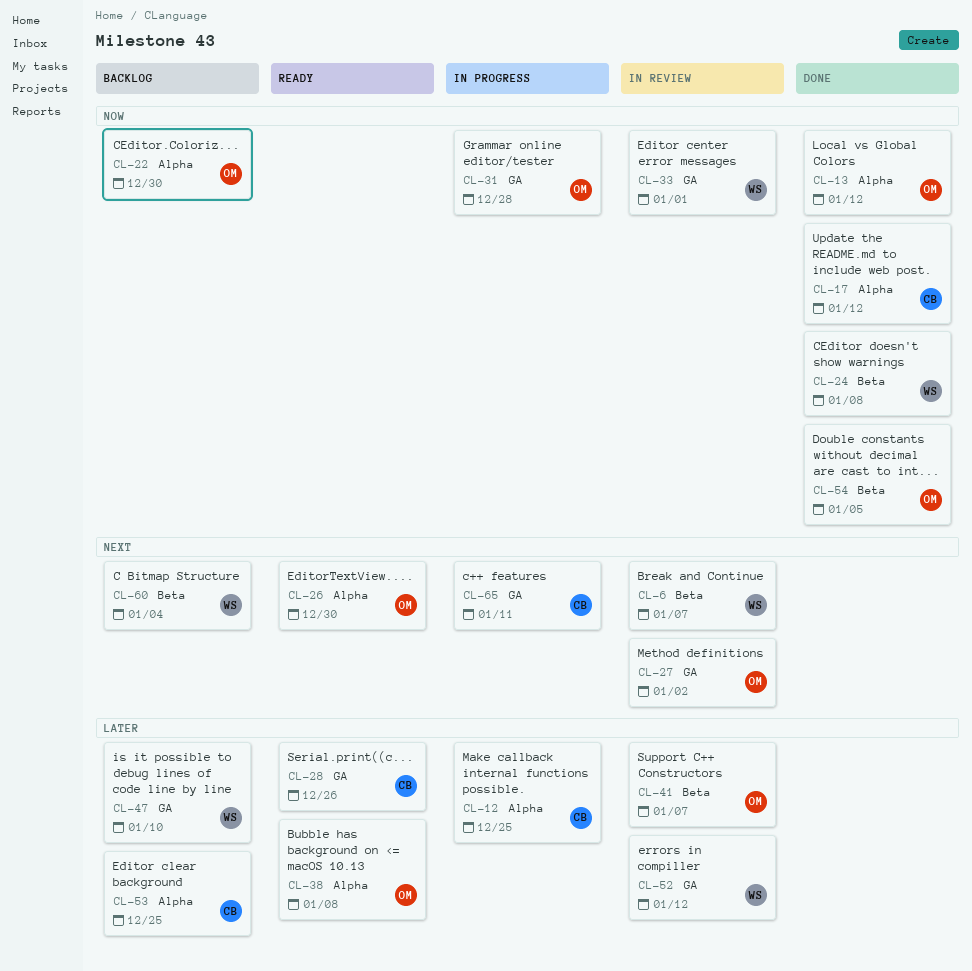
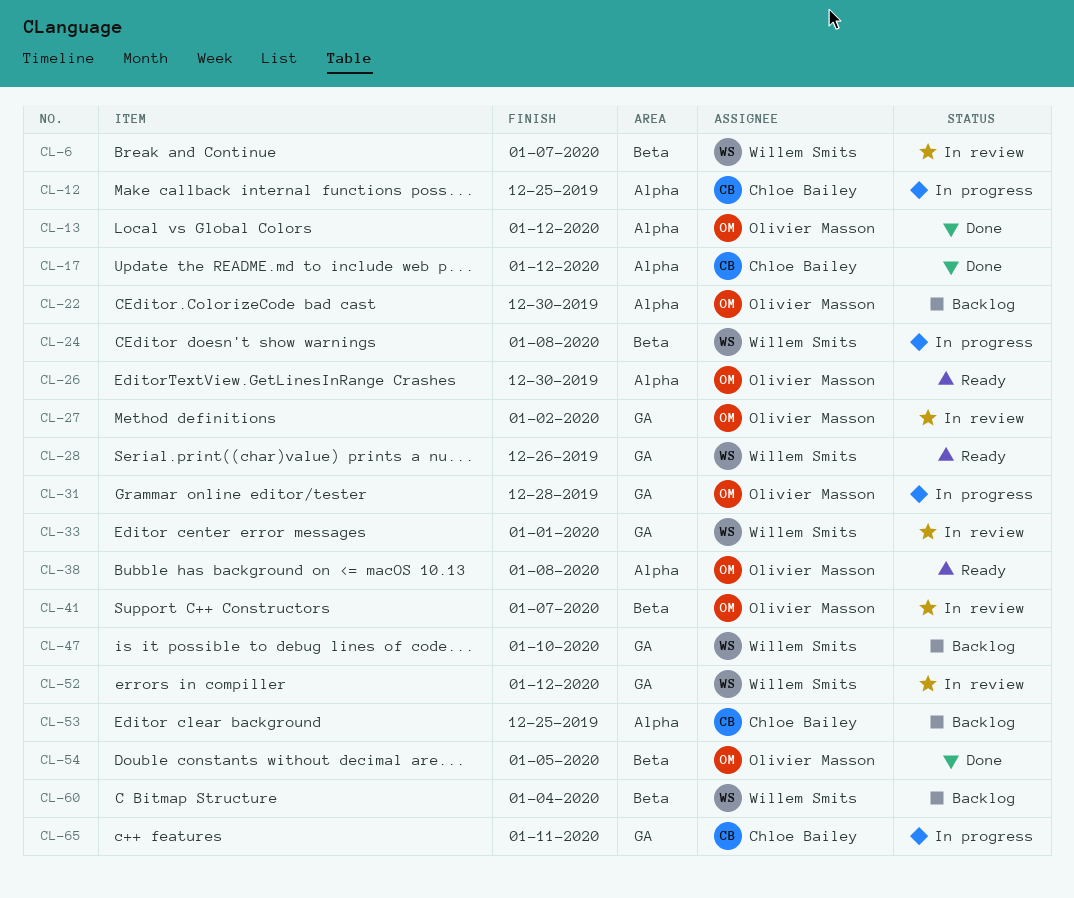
CL-24, status: Done -> In progress
CL-28, owner: Chloe Bailey -> Willem Smits

